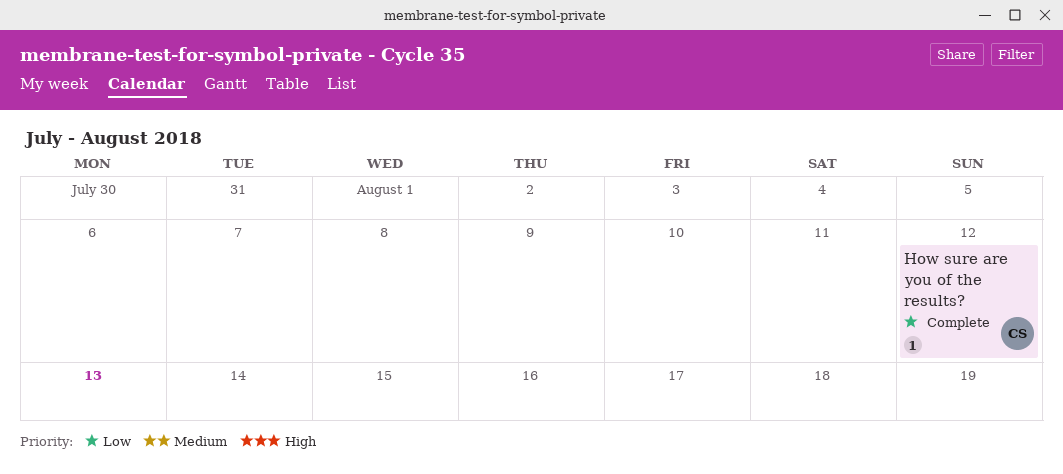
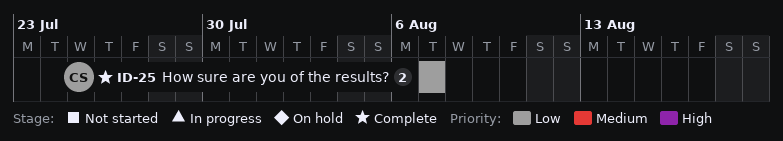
How sure are you of the results?, estimate: 1 -> 2
How sure are you of the results?, due: Aug 12 -> Aug 7

